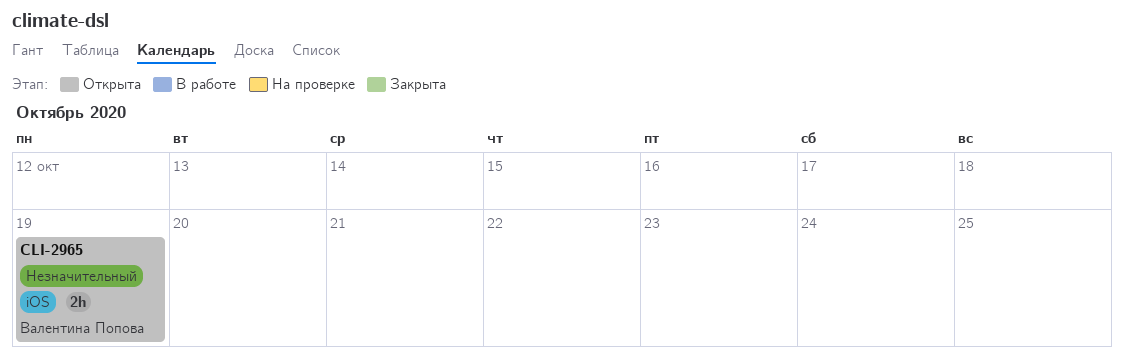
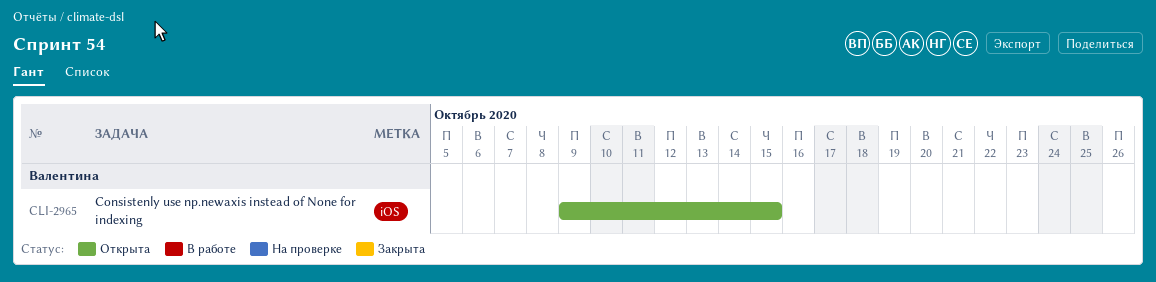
CLI-2965, due: Oct 19 -> Oct 15

